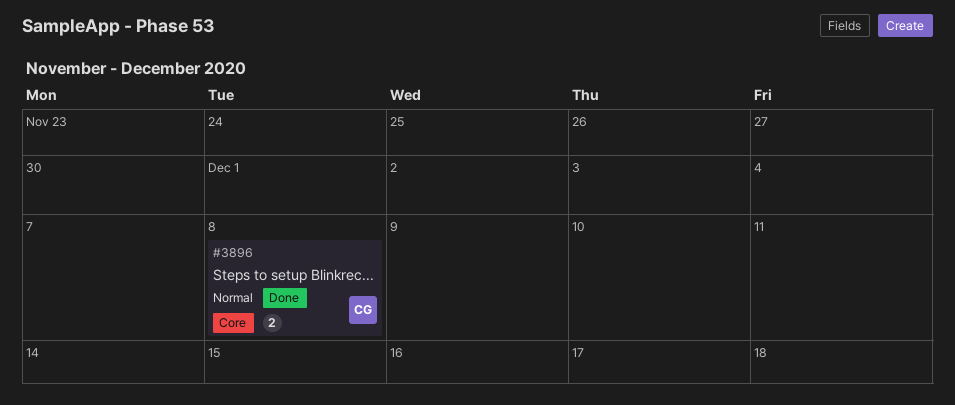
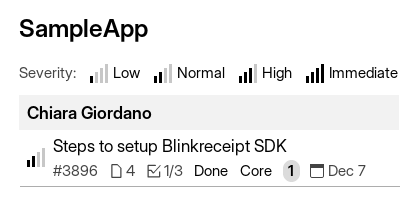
#3896, estimate: 2 -> 1
#3896, due: Dec 8 -> Dec 7

